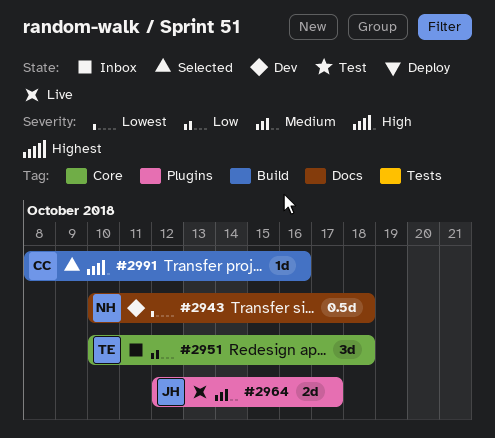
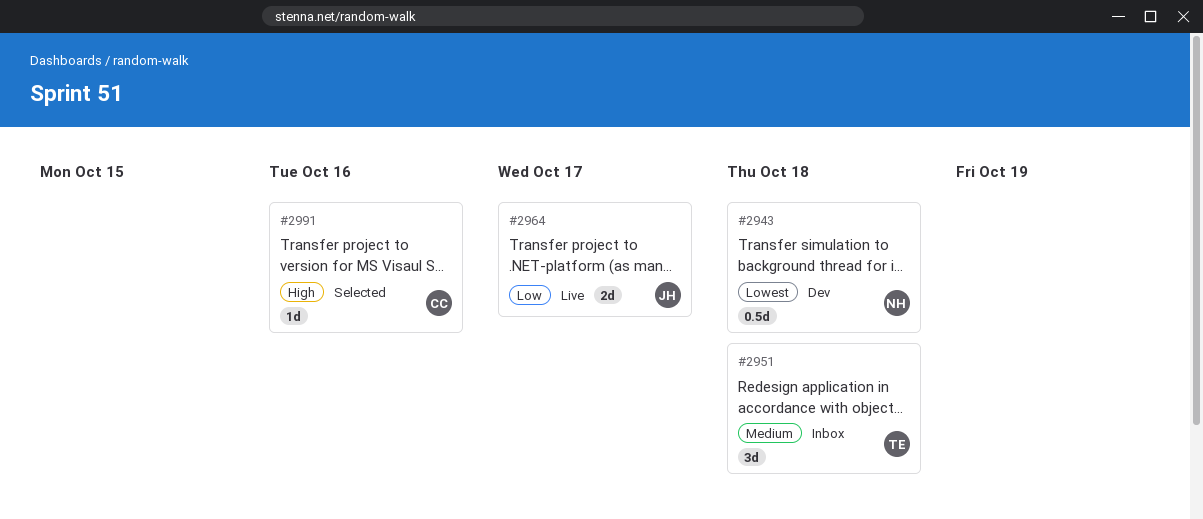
#2951, priority: Low -> Medium
#2964, priority: Medium -> Low

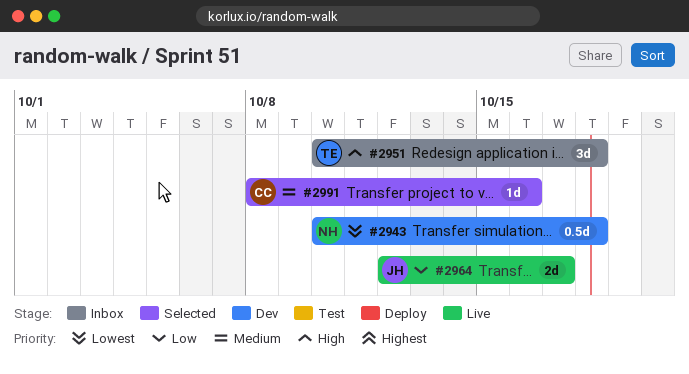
#2951, priority: Medium -> High
#2991, priority: High -> Medium

